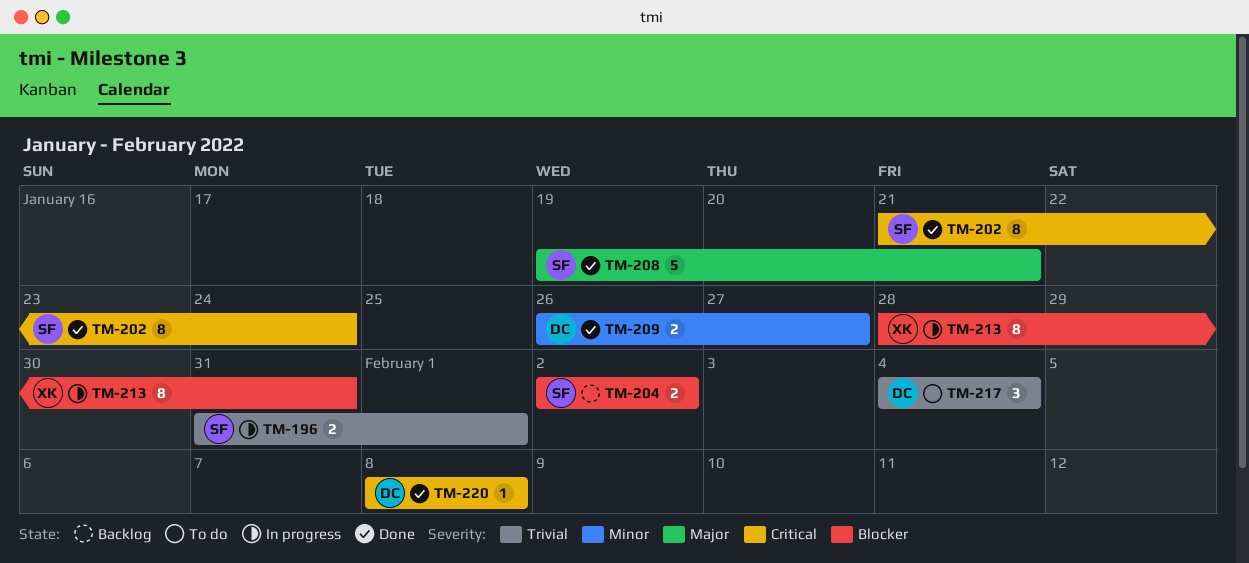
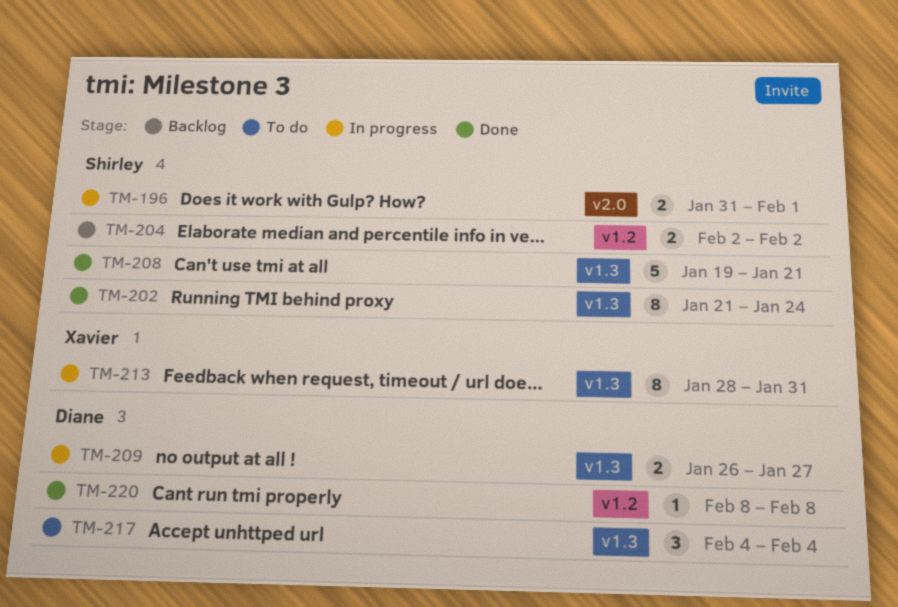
TM-209, status: Done -> In progress

